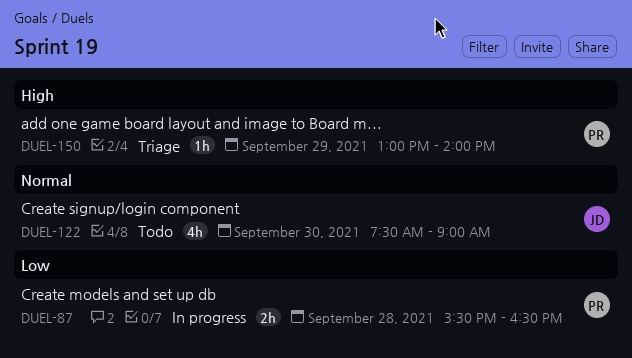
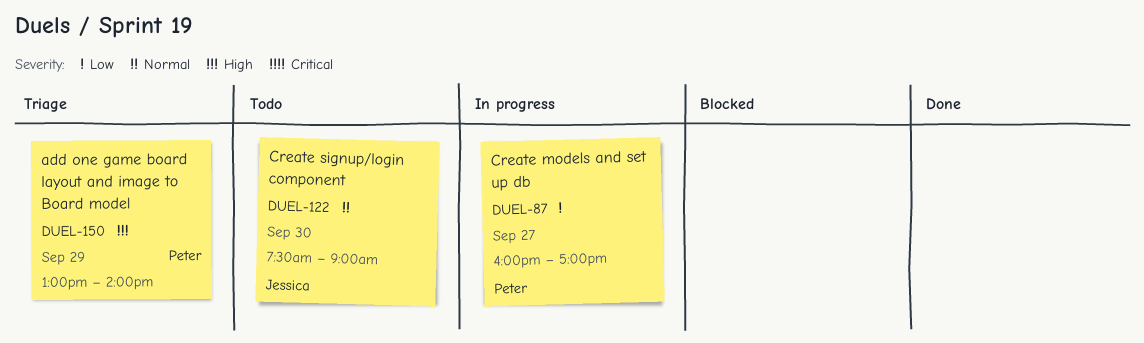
DUEL-87, day: Sep 28 -> Sep 27
DUEL-87, begins: 15:30 -> 16:00
DUEL-87, ends: 16:30 -> 17:00

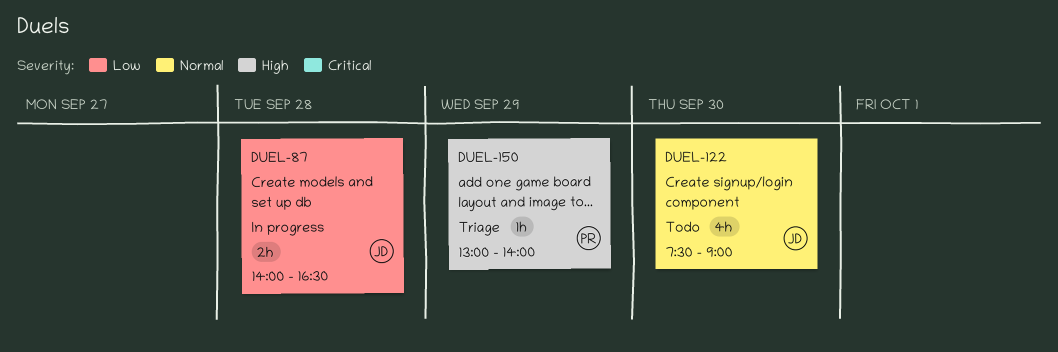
DUEL-87, owner: Peter -> Jessica
DUEL-87, day: Sep 27 -> Sep 28
DUEL-87, begins: 16:00 -> 14:00
DUEL-87, ends: 17:00 -> 16:30

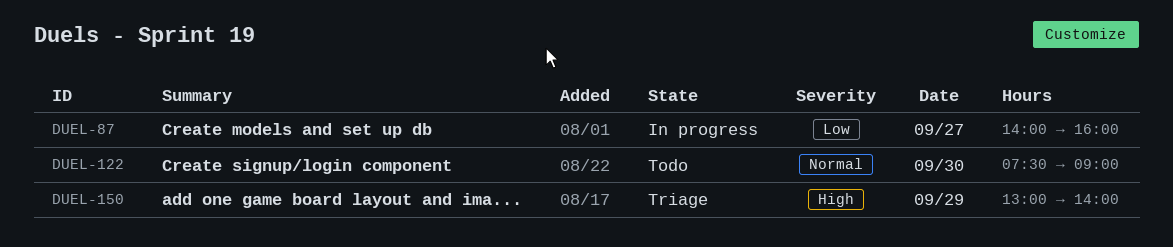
DUEL-87, day: Sep 28 -> Sep 27
DUEL-87, ends: 16:30 -> 16:00

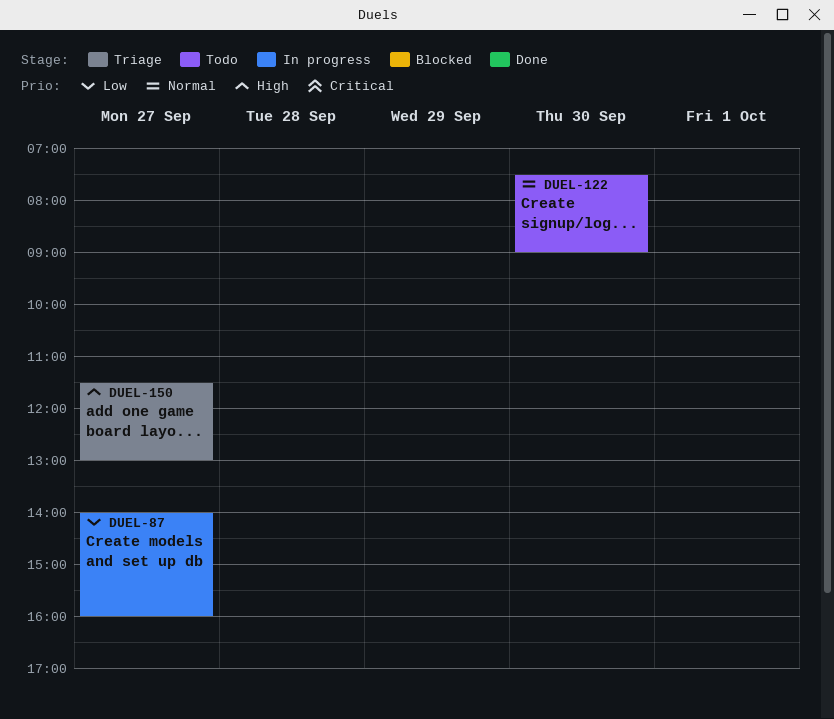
DUEL-150, day: Sep 29 -> Sep 27
DUEL-150, begins: 13:00 -> 11:30
DUEL-150, ends: 14:00 -> 13:00

